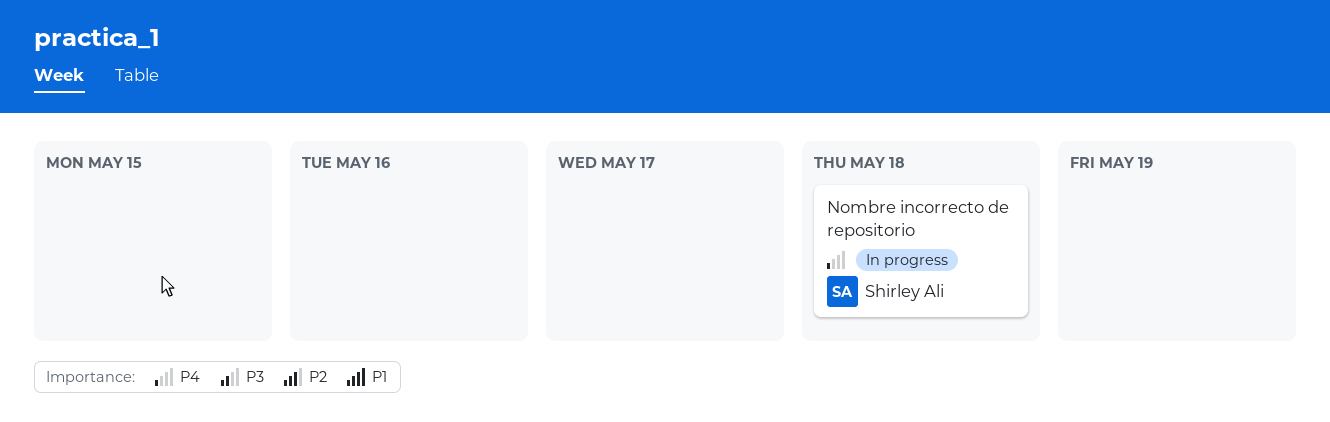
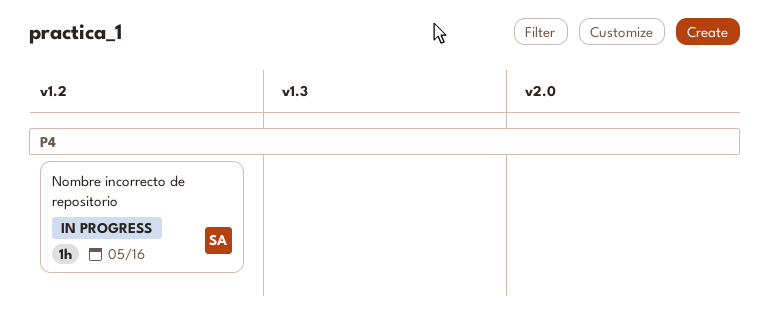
Nombre incorrecto de repositorio, due: May 18 -> May 16

